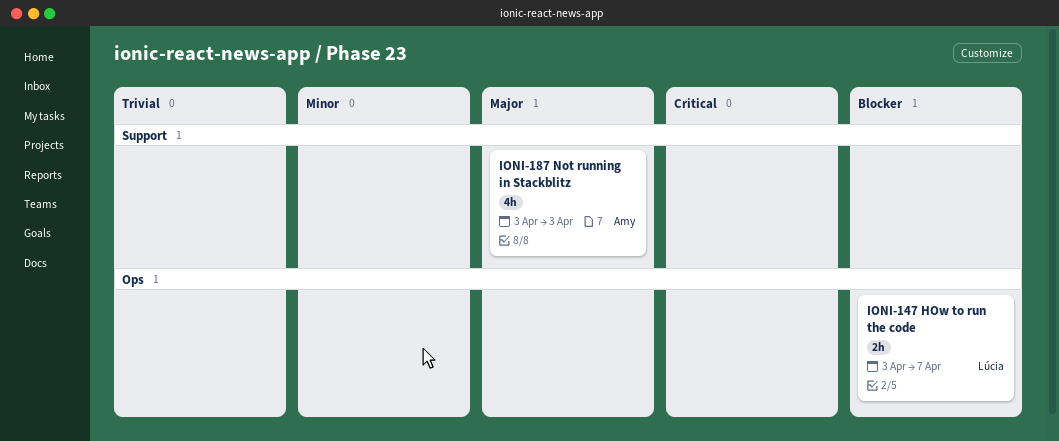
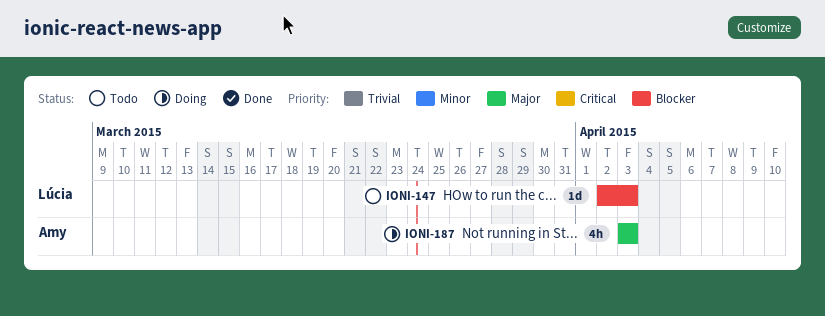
IONI-147, estimate: 2h -> 1d
IONI-147, start: Apr 3 -> Apr 2
IONI-147, due: Apr 7 -> Apr 3

